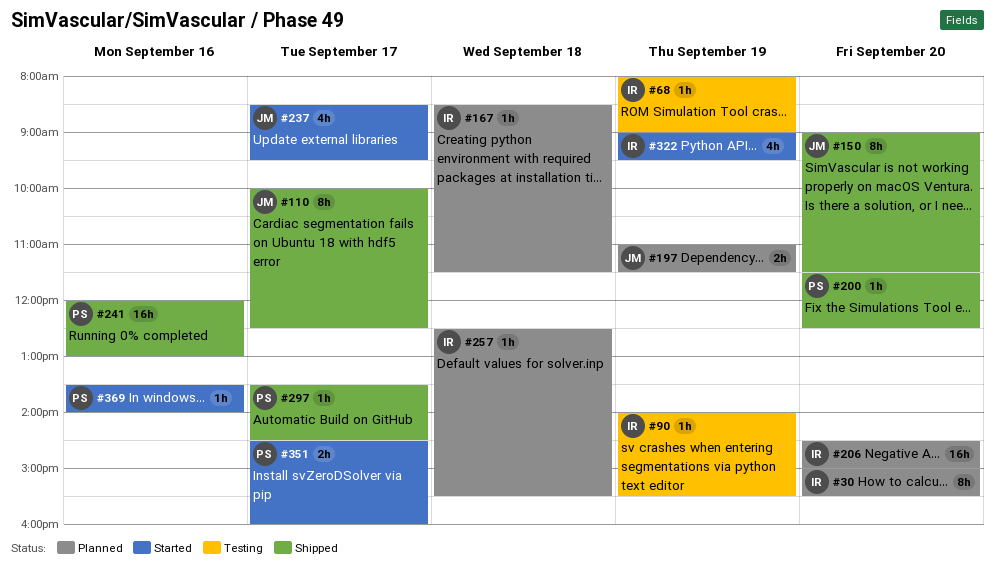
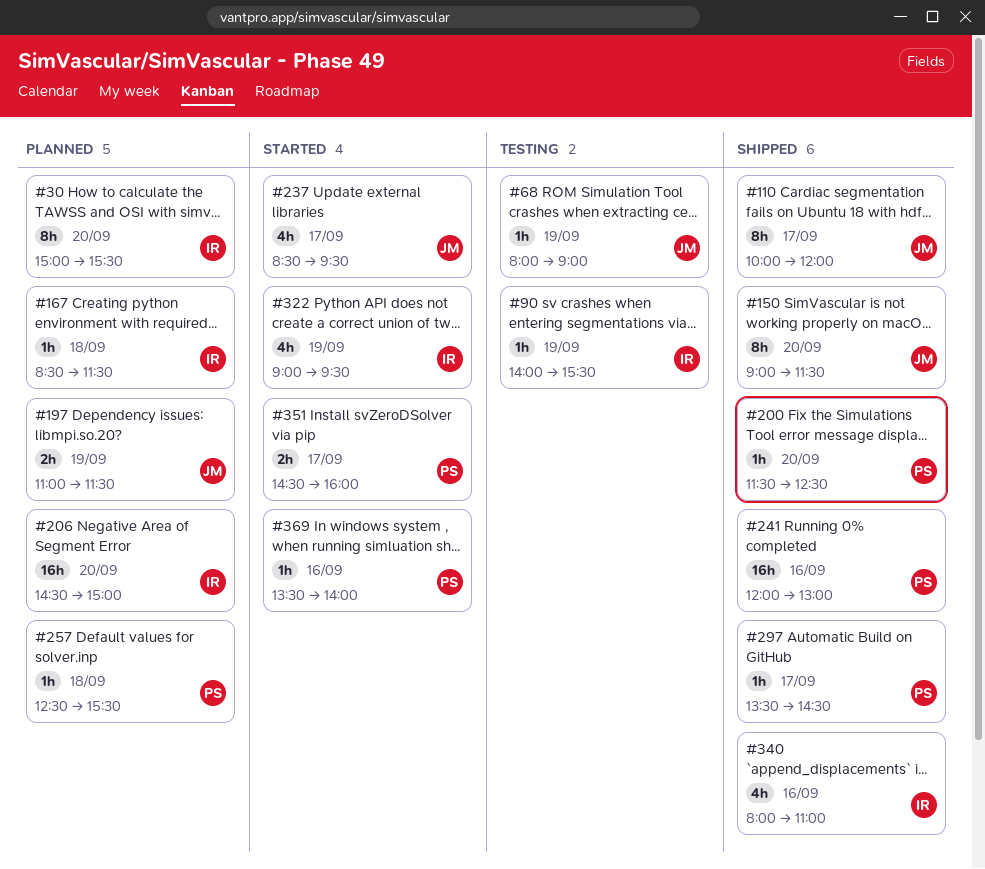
#68, owner: IR -> JM
#110, ends: 12:30 -> 12:00
#257, owner: IR -> PS
#340: none -> present

